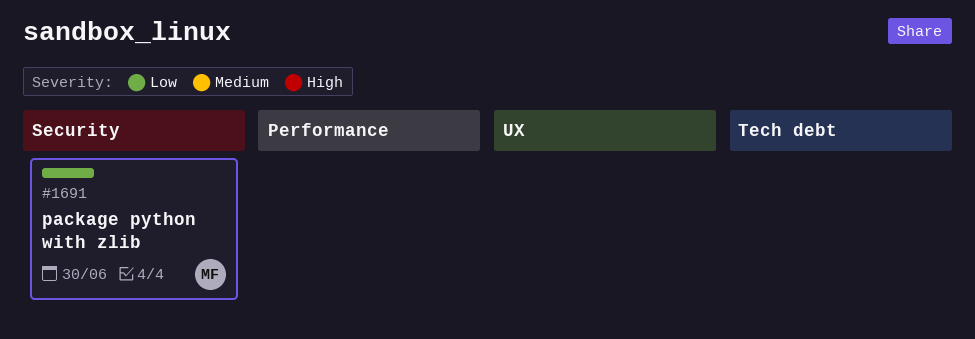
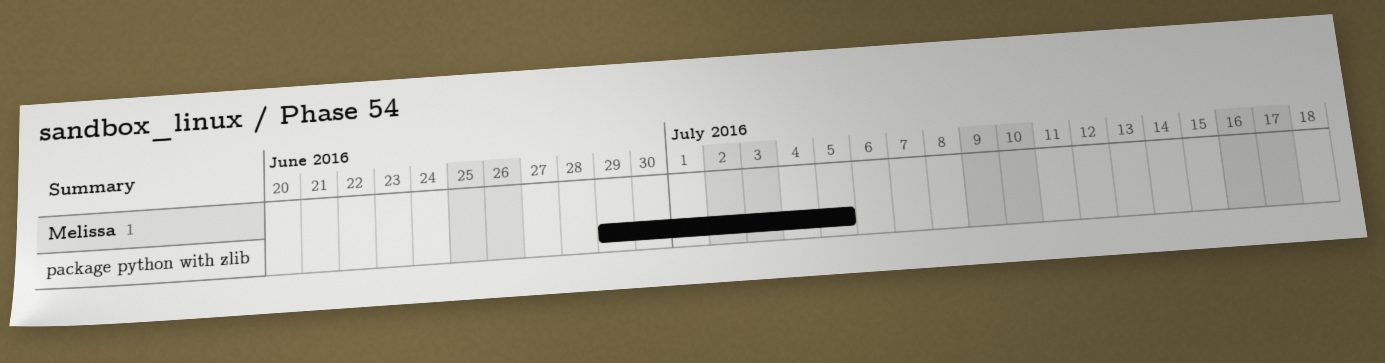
package python with zlib, due: Jun 30 -> Jul 5

